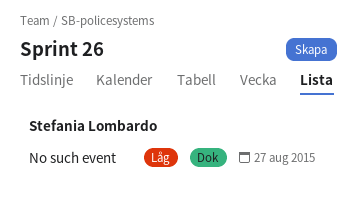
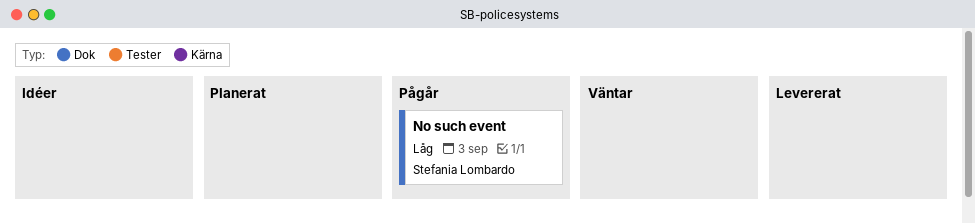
No such event, due: Aug 27 -> Sep 3

